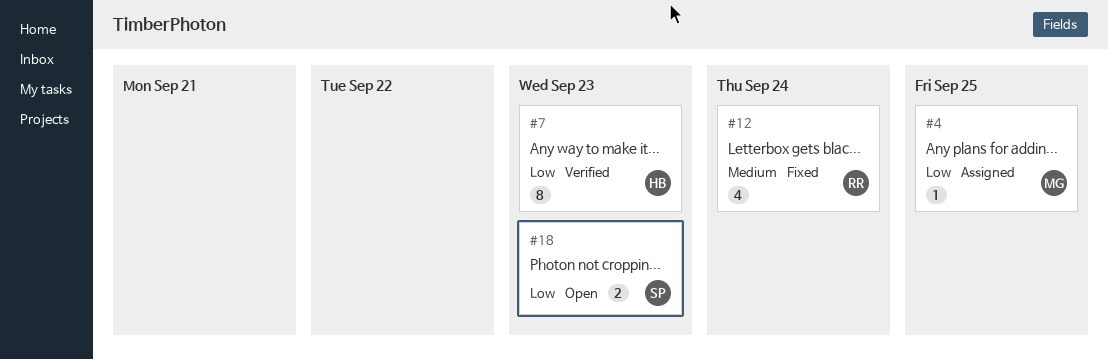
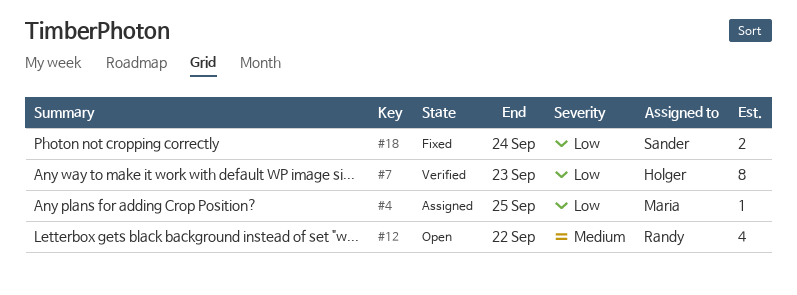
#12, status: Fixed -> Open
#12, due: Sep 24 -> Sep 22
#18, status: Open -> Fixed
#18, due: Sep 23 -> Sep 24

